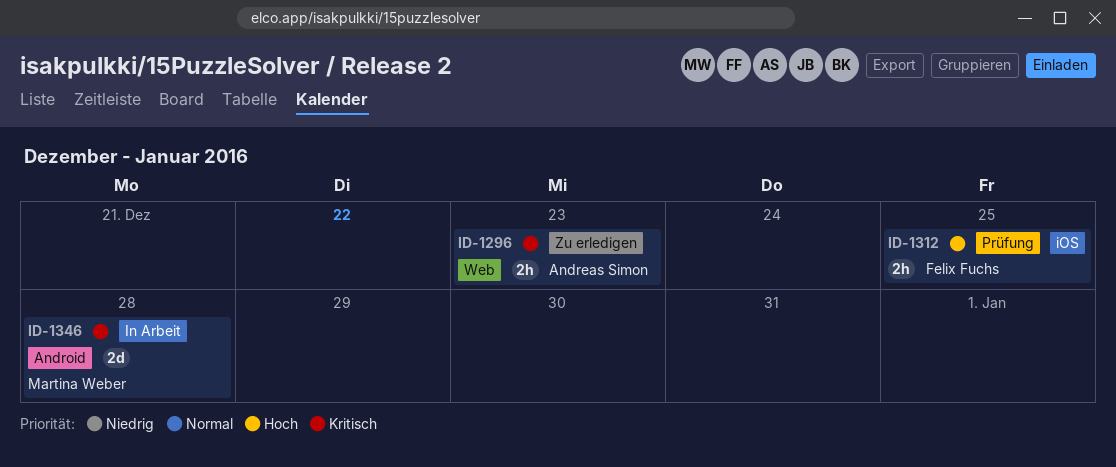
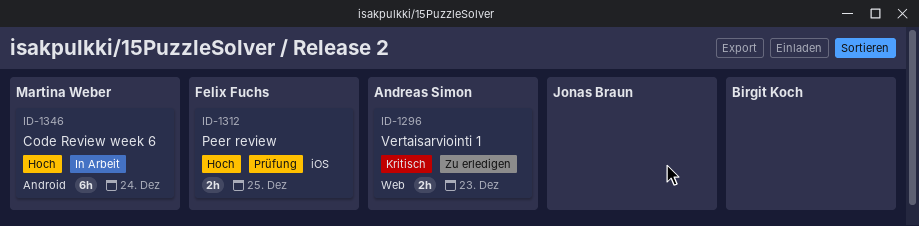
ID-1346, priority: Kritisch -> Hoch
ID-1346, estimate: 2d -> 6h
ID-1346, due: Dec 28 -> Dec 24

